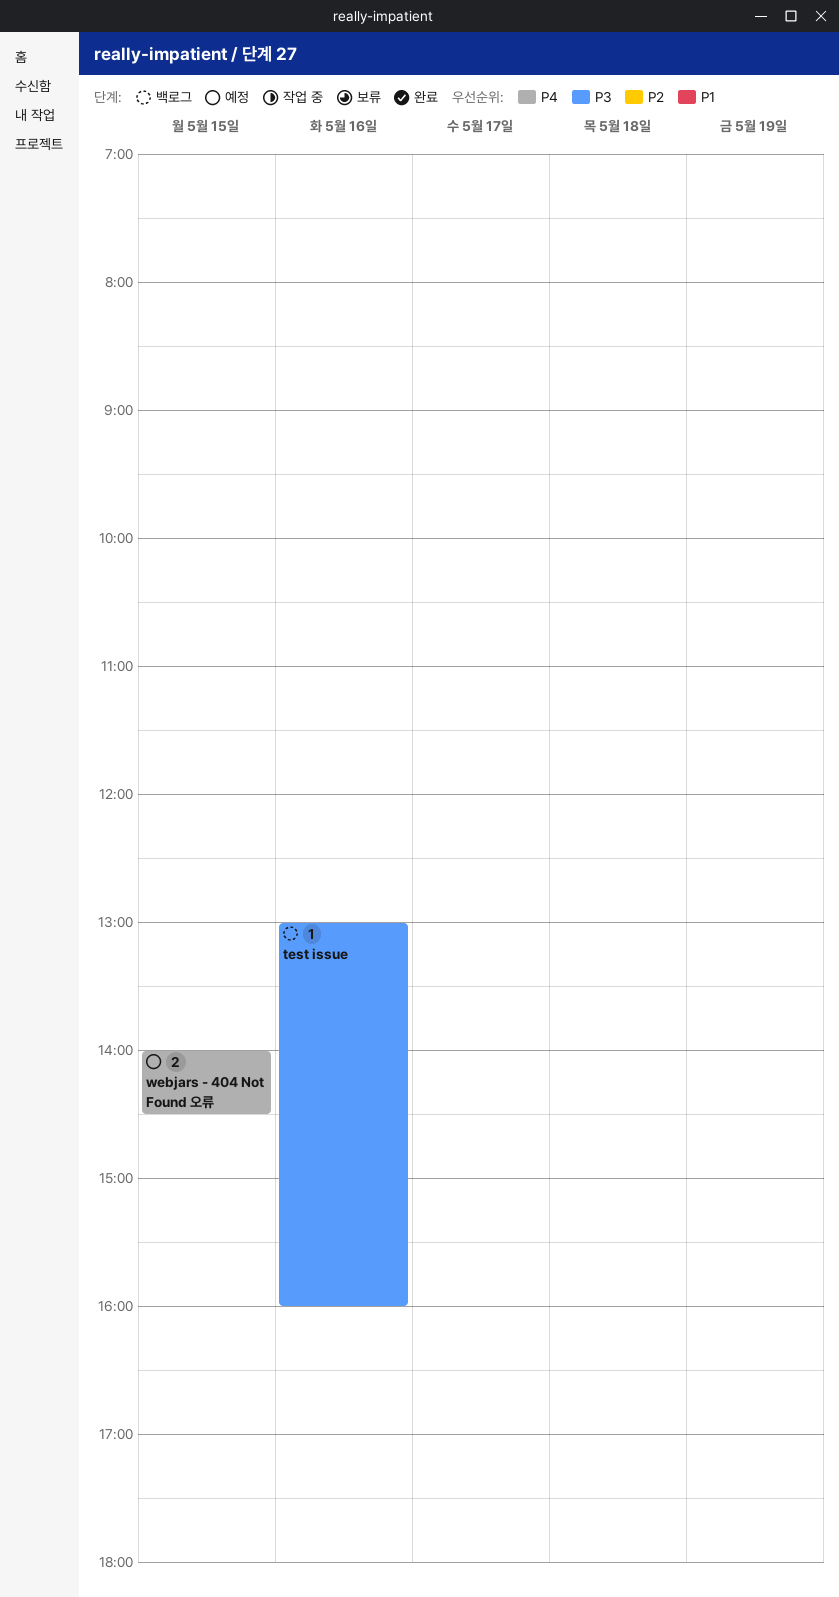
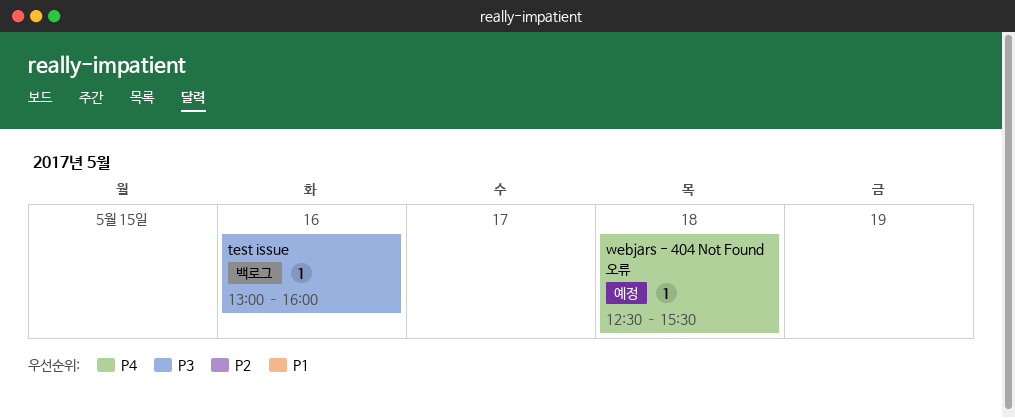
webjars - 404 Not Found 오류, estimate: 2 -> 1
webjars - 404 Not Found 오류, day: May 15 -> May 18
webjars - 404 Not Found 오류, begins: 14:00 -> 12:30
webjars - 404 Not Found 오류, ends: 14:30 -> 15:30

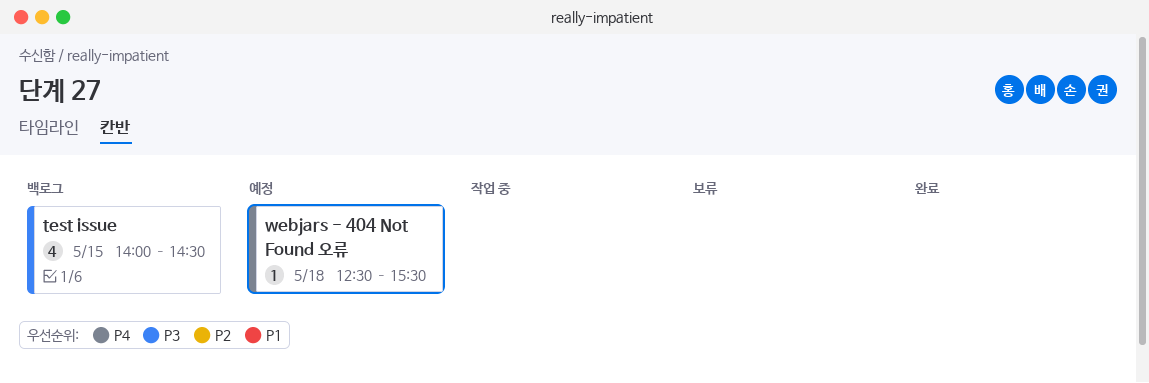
test issue, estimate: 1 -> 4
test issue, day: May 16 -> May 15
test issue, begins: 13:00 -> 14:00
test issue, ends: 16:00 -> 14:30

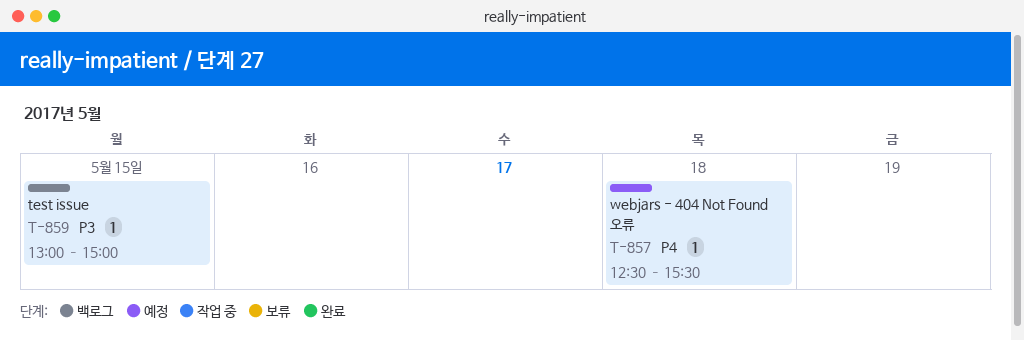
test issue, estimate: 4 -> 1
test issue, begins: 14:00 -> 13:00
test issue, ends: 14:30 -> 15:00

